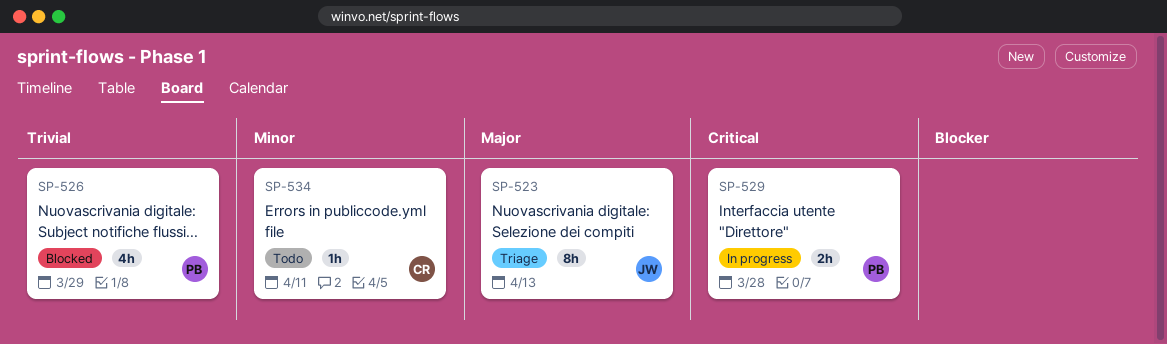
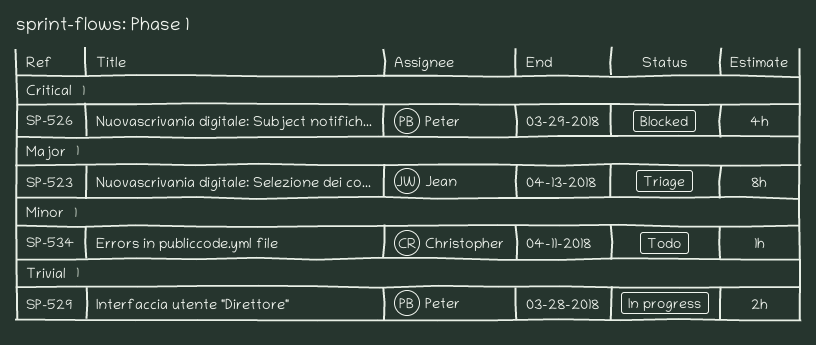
SP-526, priority: Trivial -> Critical
SP-529, priority: Critical -> Trivial

